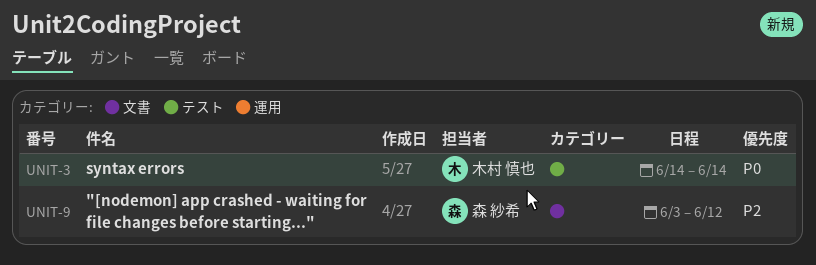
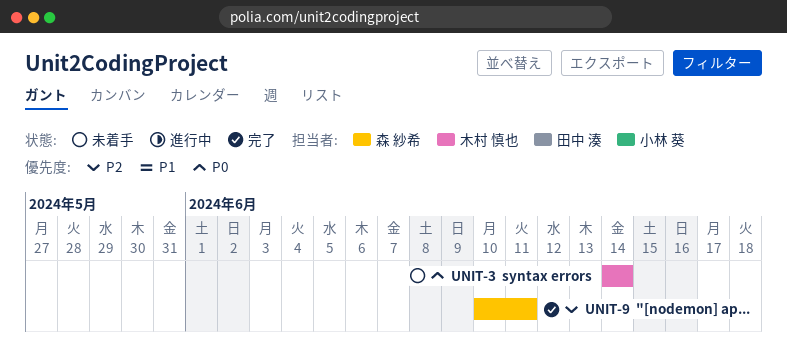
UNIT-9, start: Jun 3 -> Jun 10
UNIT-9, due: Jun 12 -> Jun 11

